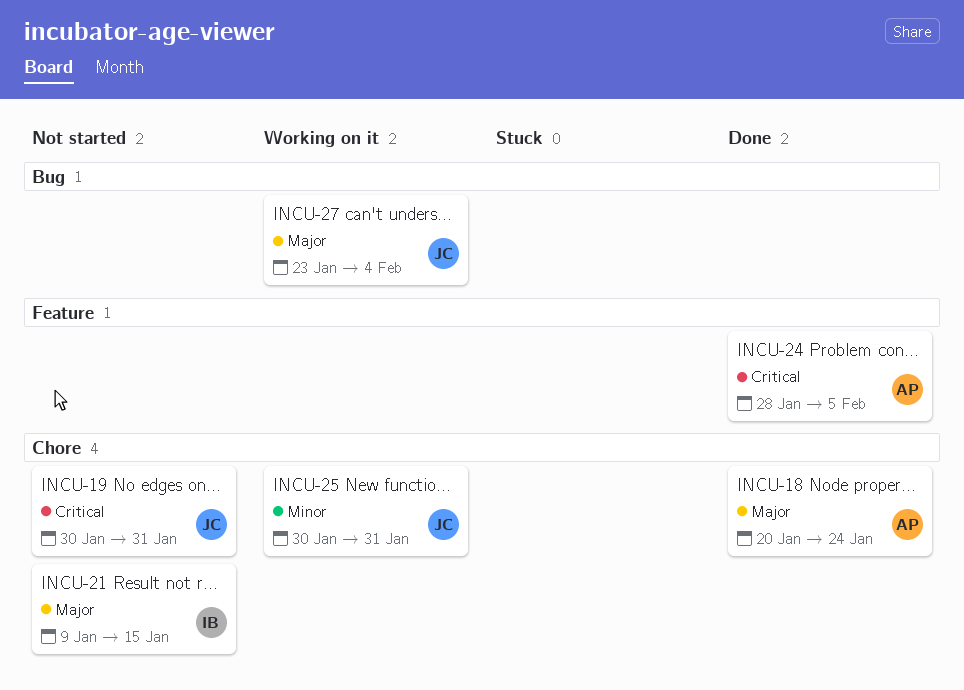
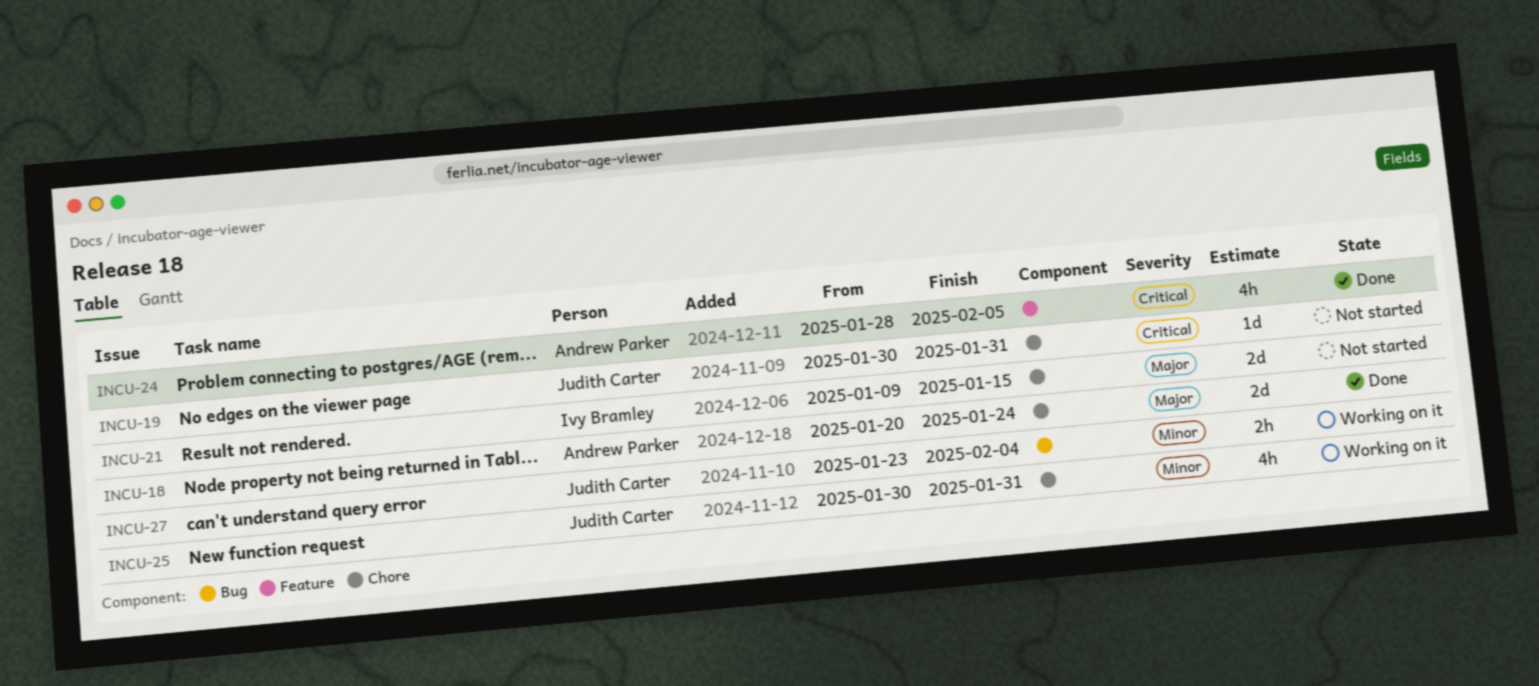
INCU-27, priority: Major -> Minor

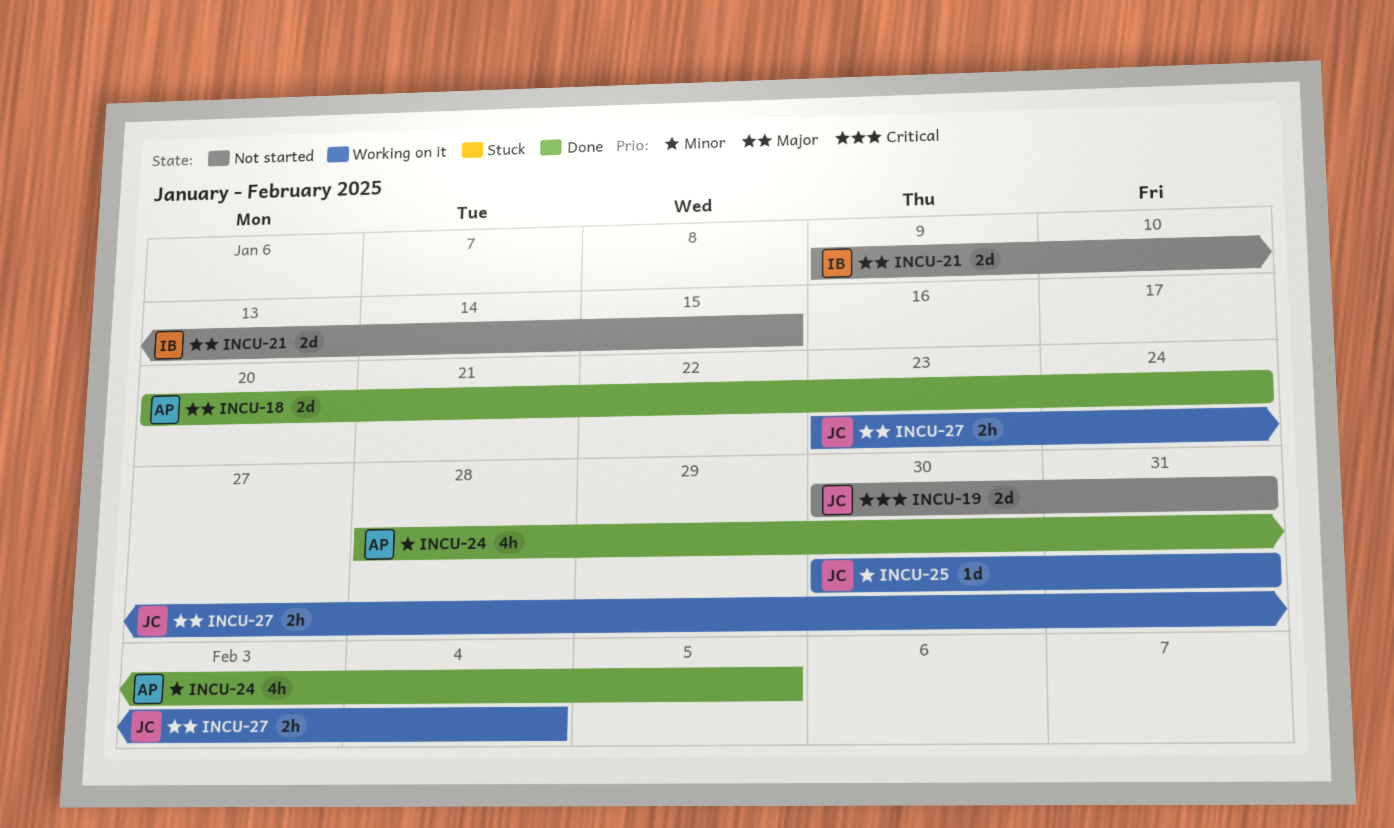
INCU-19, estimate: 1d -> 2d
INCU-24, priority: Critical -> Minor
INCU-25, estimate: 4h -> 1d
INCU-27, priority: Minor -> Major

